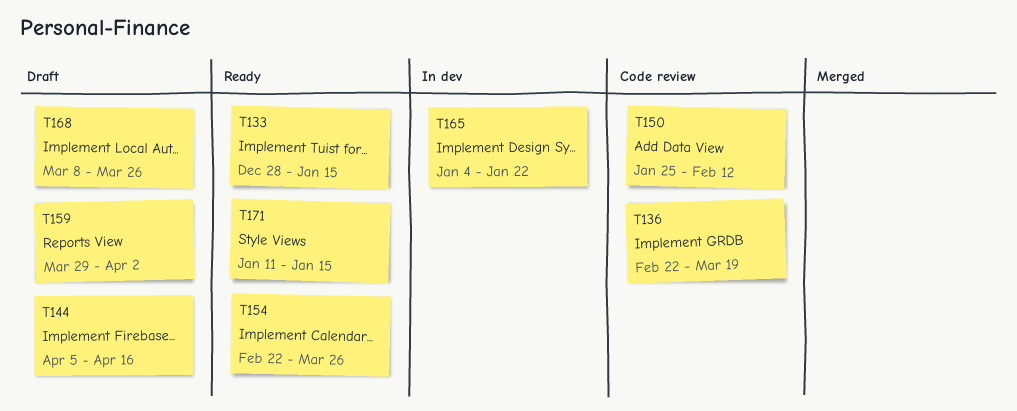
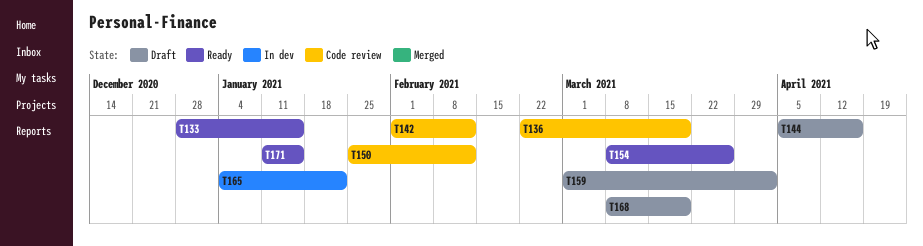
T142: none -> present
T154, start: Feb 22 -> Mar 8
T159, start: Mar 29 -> Mar 1
T168, due: Mar 26 -> Mar 19

